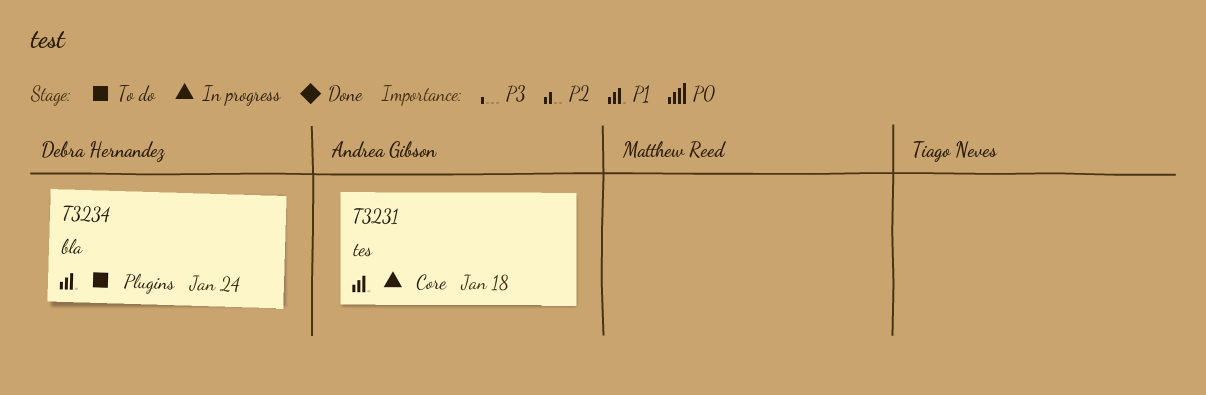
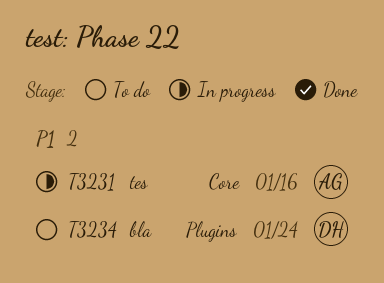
T3231, due: Jan 18 -> Jan 16

